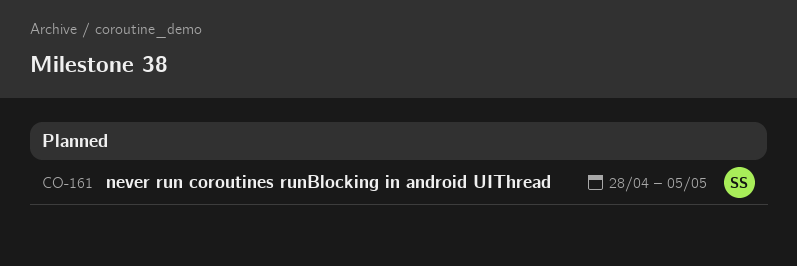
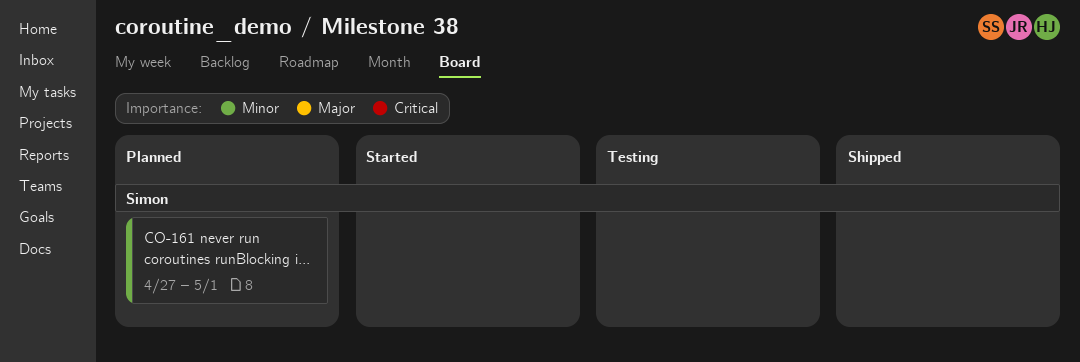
CO-161, start: Apr 28 -> Apr 27
CO-161, due: May 5 -> May 1

